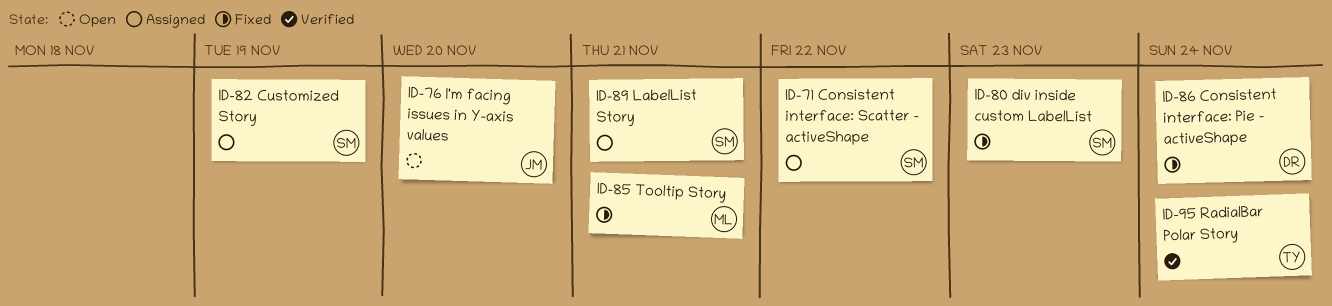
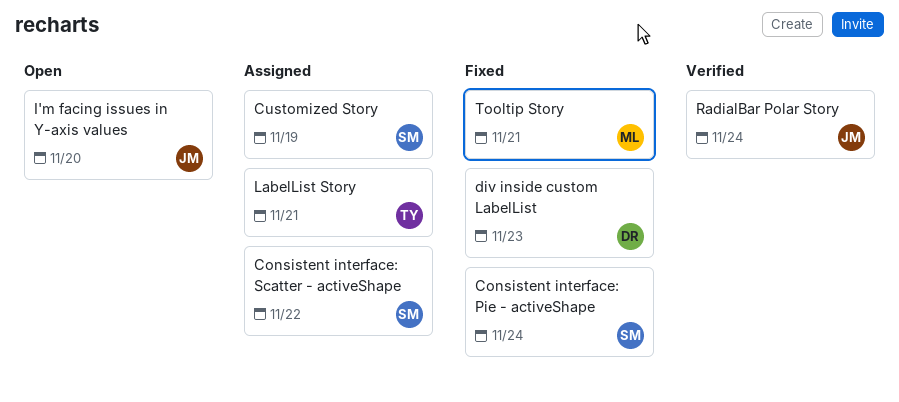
Consistent interface: Pie - activeShape, owner: DR -> SM
div inside custom LabelList, owner: SM -> DR
LabelList Story, owner: SM -> TY
RadialBar Polar Story, owner: TY -> JM

